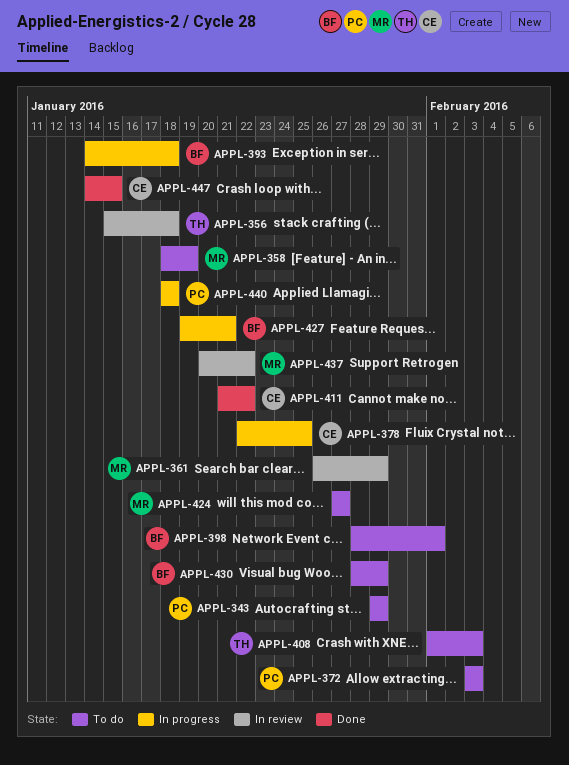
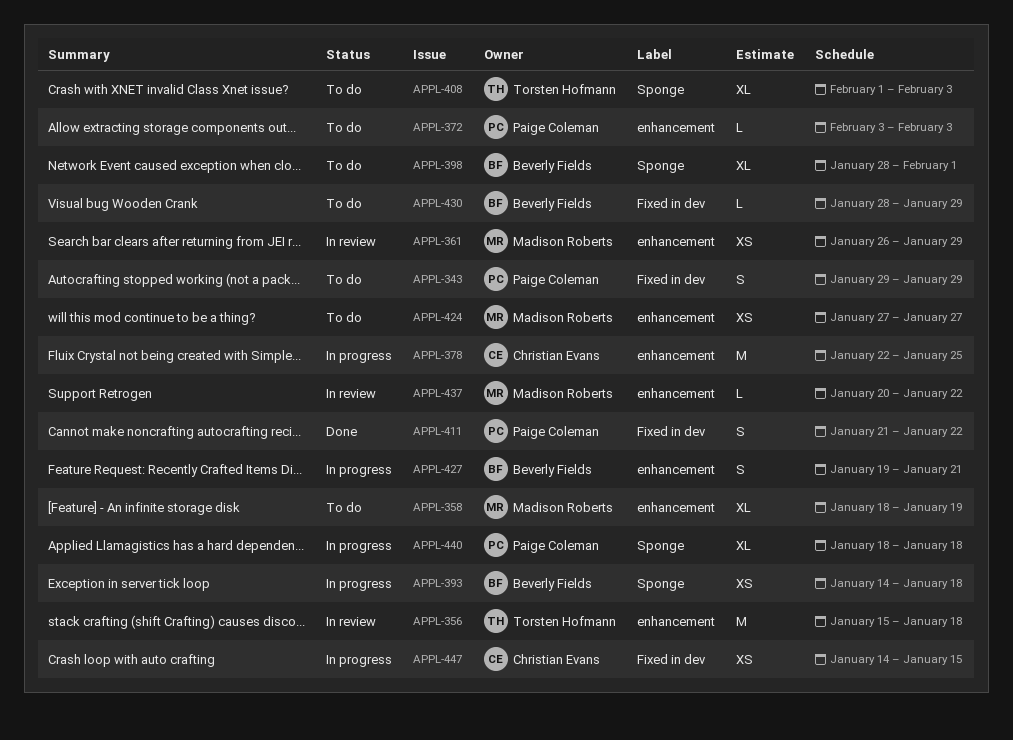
APPL-411, owner: Christian Evans -> Paige Coleman
APPL-447, status: Done -> In progress

